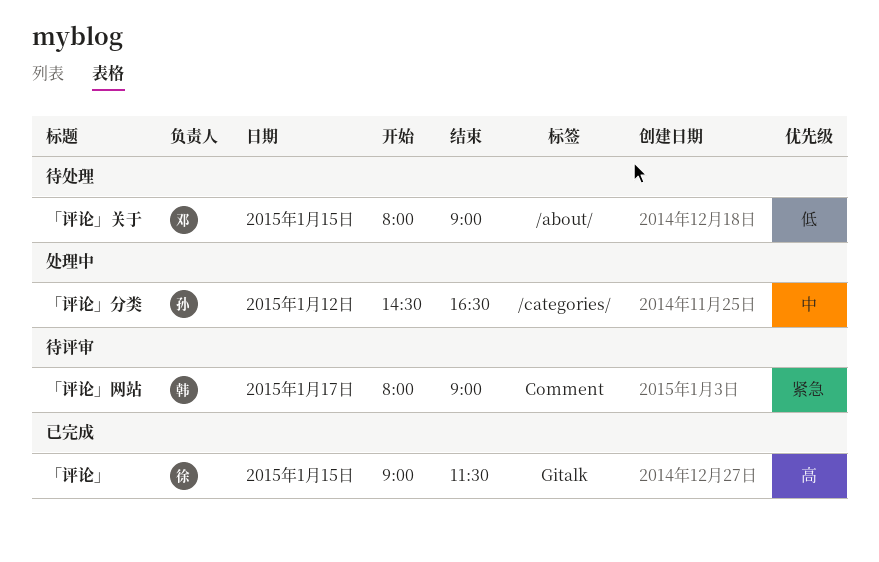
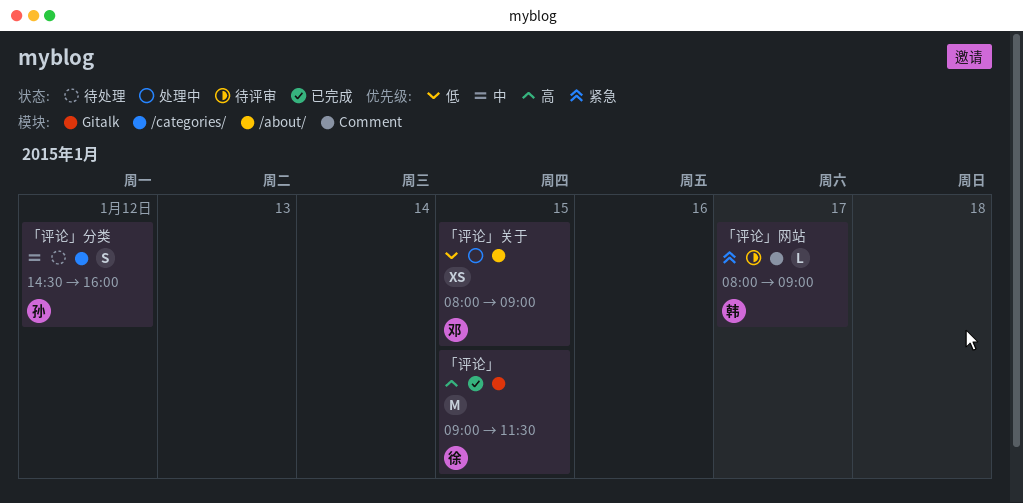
「评论」关于, status: 待处理 -> 处理中
「评论」分类, status: 处理中 -> 待处理
「评论」分类, ends: 16:30 -> 16:00

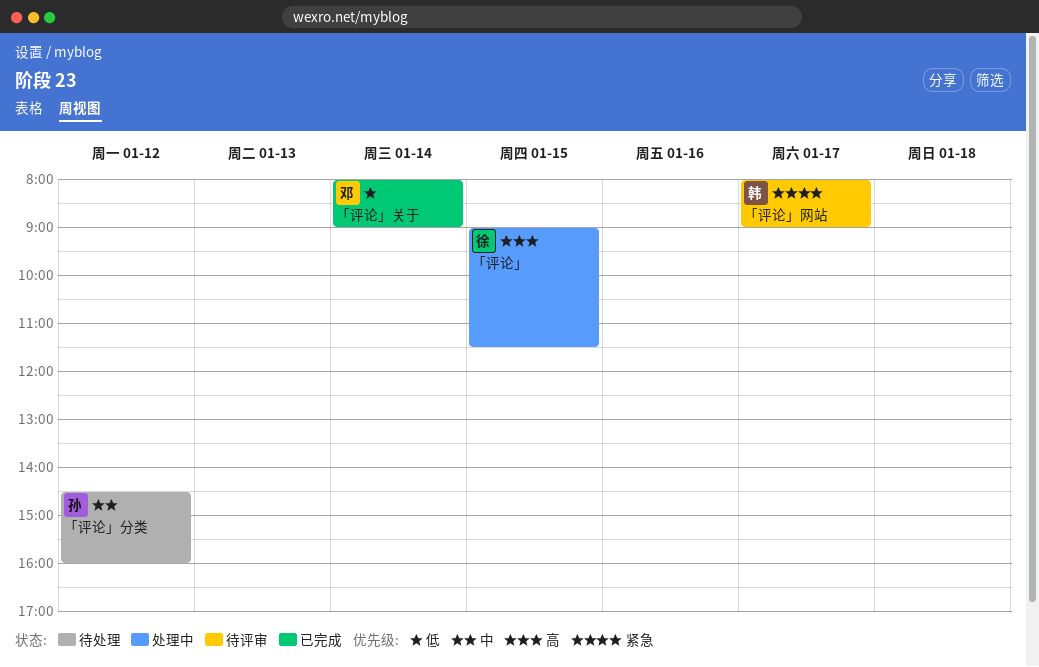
「评论」, status: 已完成 -> 处理中
「评论」关于, status: 处理中 -> 已完成
「评论」关于, day: Jan 15 -> Jan 14

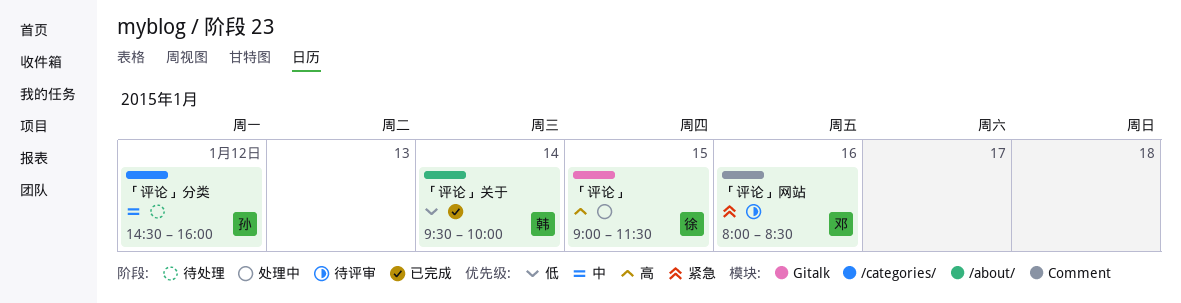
「评论」关于, owner: 邓 -> 韩
「评论」关于, begins: 08:00 -> 09:30
「评论」关于, ends: 09:00 -> 10:00
「评论」网站, owner: 韩 -> 邓
「评论」网站, day: Jan 17 -> Jan 16
「评论」网站, ends: 09:00 -> 08:30

